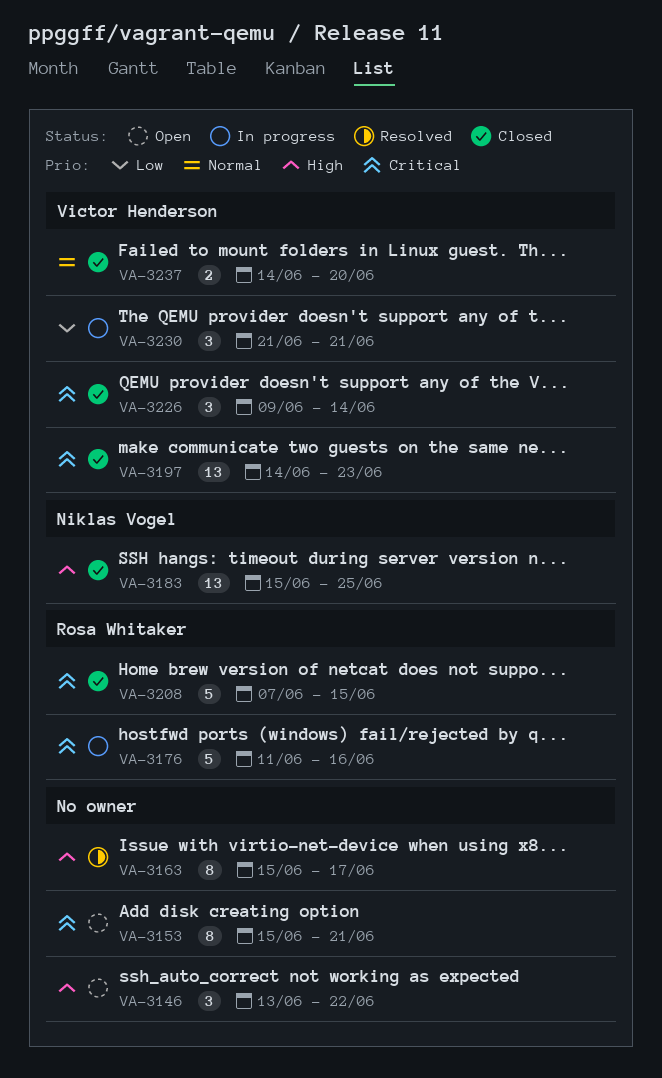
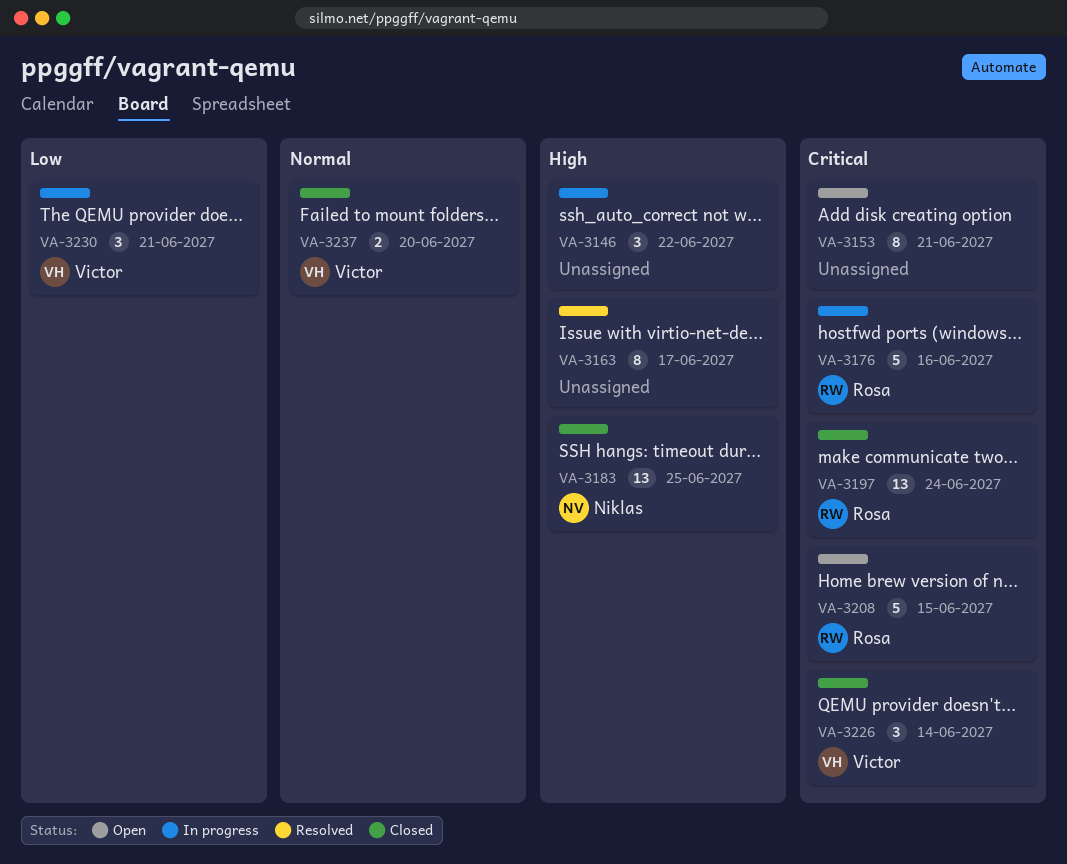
VA-3146, status: Open -> In progress
VA-3197, owner: Victor Henderson -> Rosa Whitaker
VA-3197, due: Jun 23 -> Jun 24
VA-3208, status: Closed -> Open

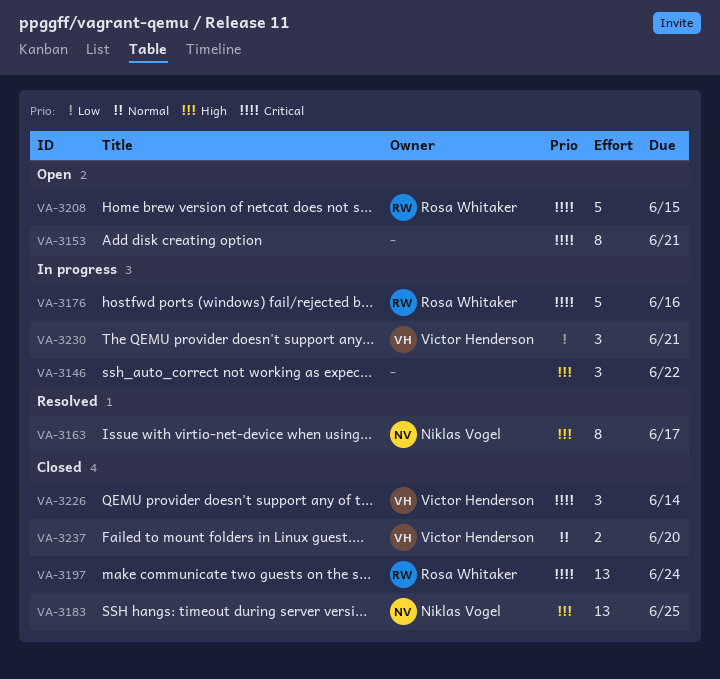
VA-3163, owner: none -> Niklas Vogel

